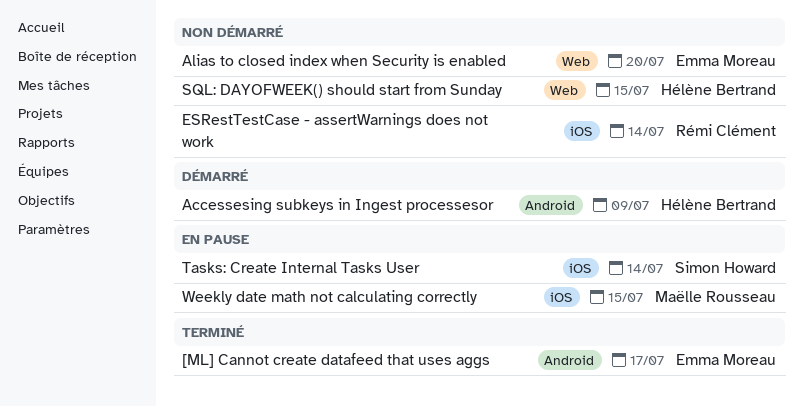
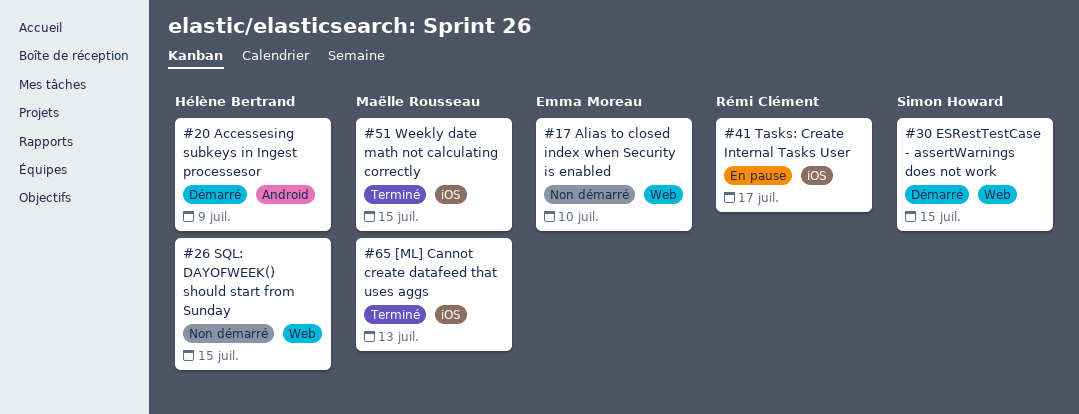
[ML] Cannot create datafeed that uses aggs, owner: Emma Moreau -> Maëlle Rousseau
[ML] Cannot create datafeed that uses aggs, label: Android -> iOS
[ML] Cannot create datafeed that uses aggs, due: Jul 17 -> Jul 13
Alias to closed index when Security is enabled, due: Jul 20 -> Jul 10
ESRestTestCase - assertWarnings does not work, status: Non démarré -> Démarré
ESRestTestCase - assertWarnings does not work, owner: Rémi Clément -> Simon Howard
ESRestTestCase - assertWarnings does not work, label: iOS -> Web
ESRestTestCase - assertWarnings does not work, due: Jul 14 -> Jul 15
Tasks: Create Internal Tasks User, owner: Simon Howard -> Rémi Clément
Tasks: Create Internal Tasks User, due: Jul 14 -> Jul 17
Weekly date math not calculating correctly, status: En pause -> Terminé

